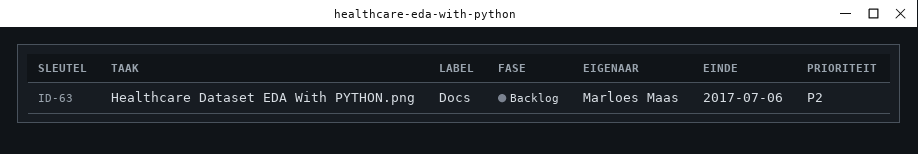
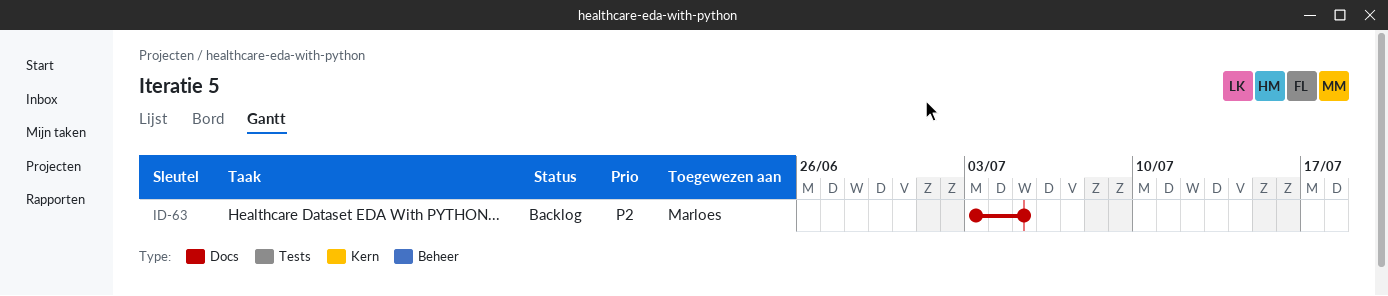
ID-63, due: Jul 6 -> Jul 5

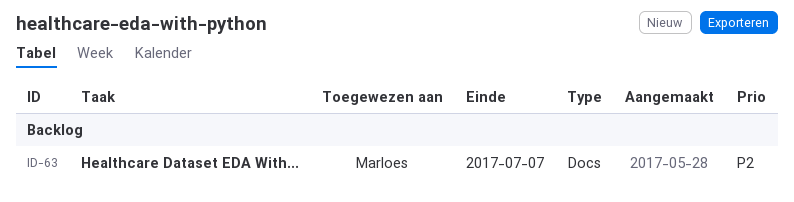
ID-63, due: Jul 5 -> Jul 7

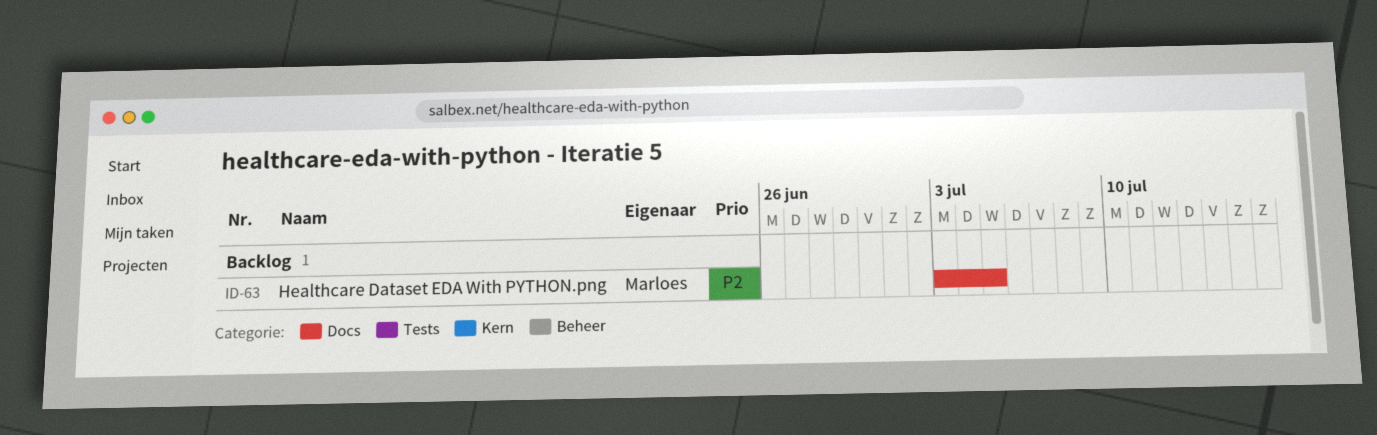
ID-63, due: Jul 7 -> Jul 5

